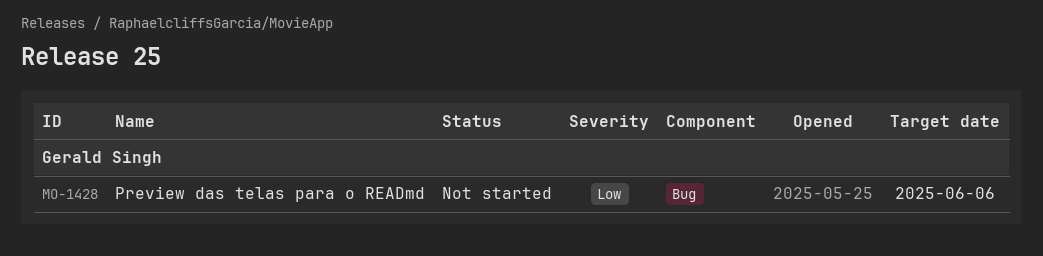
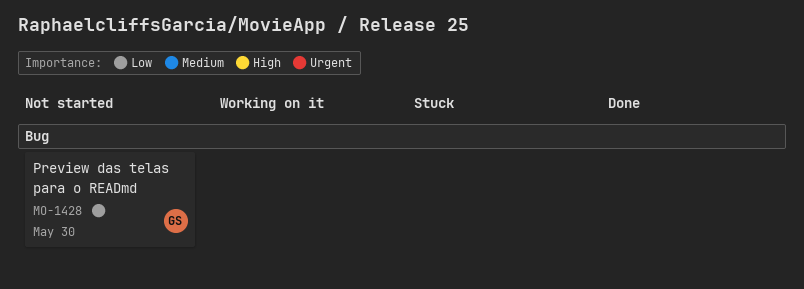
MO-1428, due: Jun 6 -> May 30

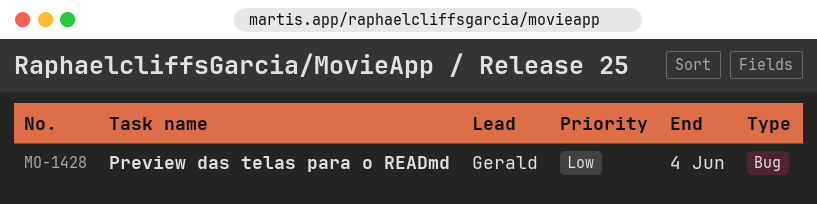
MO-1428, due: May 30 -> Jun 4

